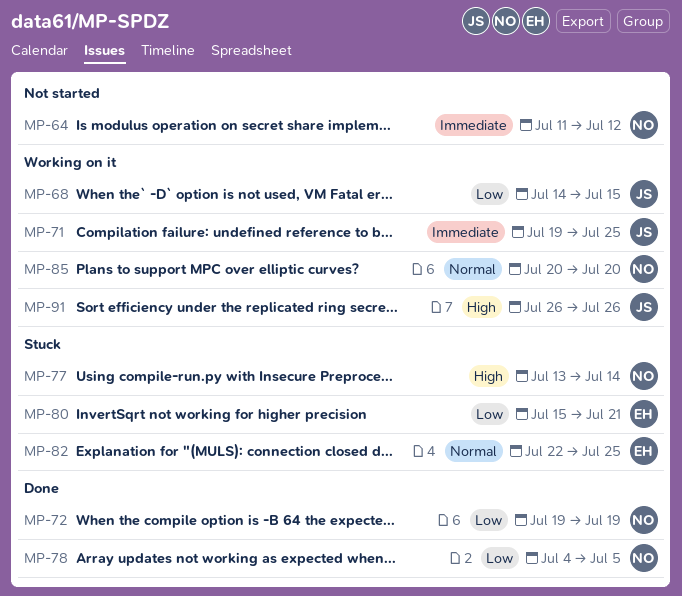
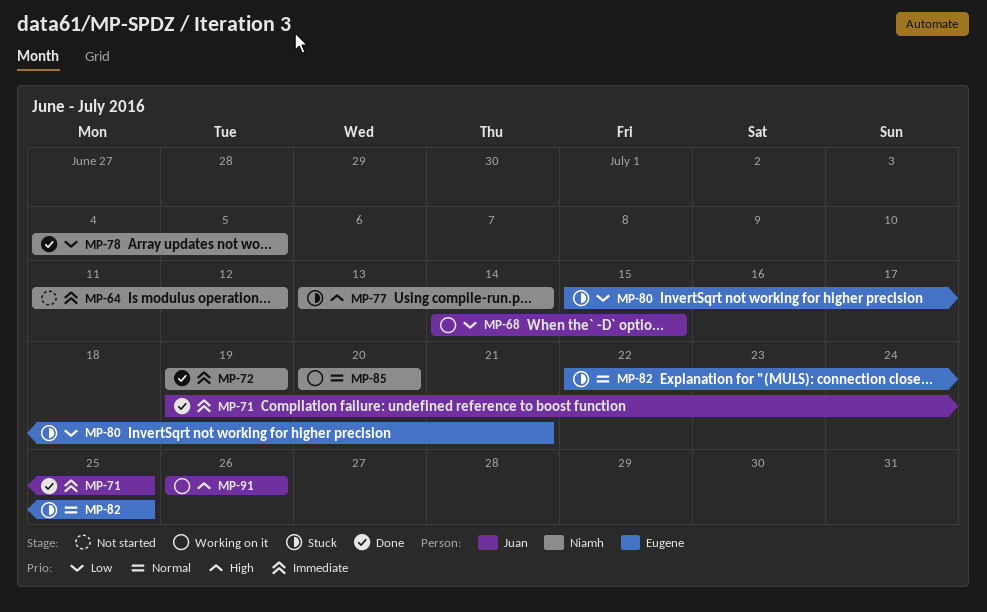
MP-71, status: Working on it -> Done
MP-72, priority: Low -> Immediate

